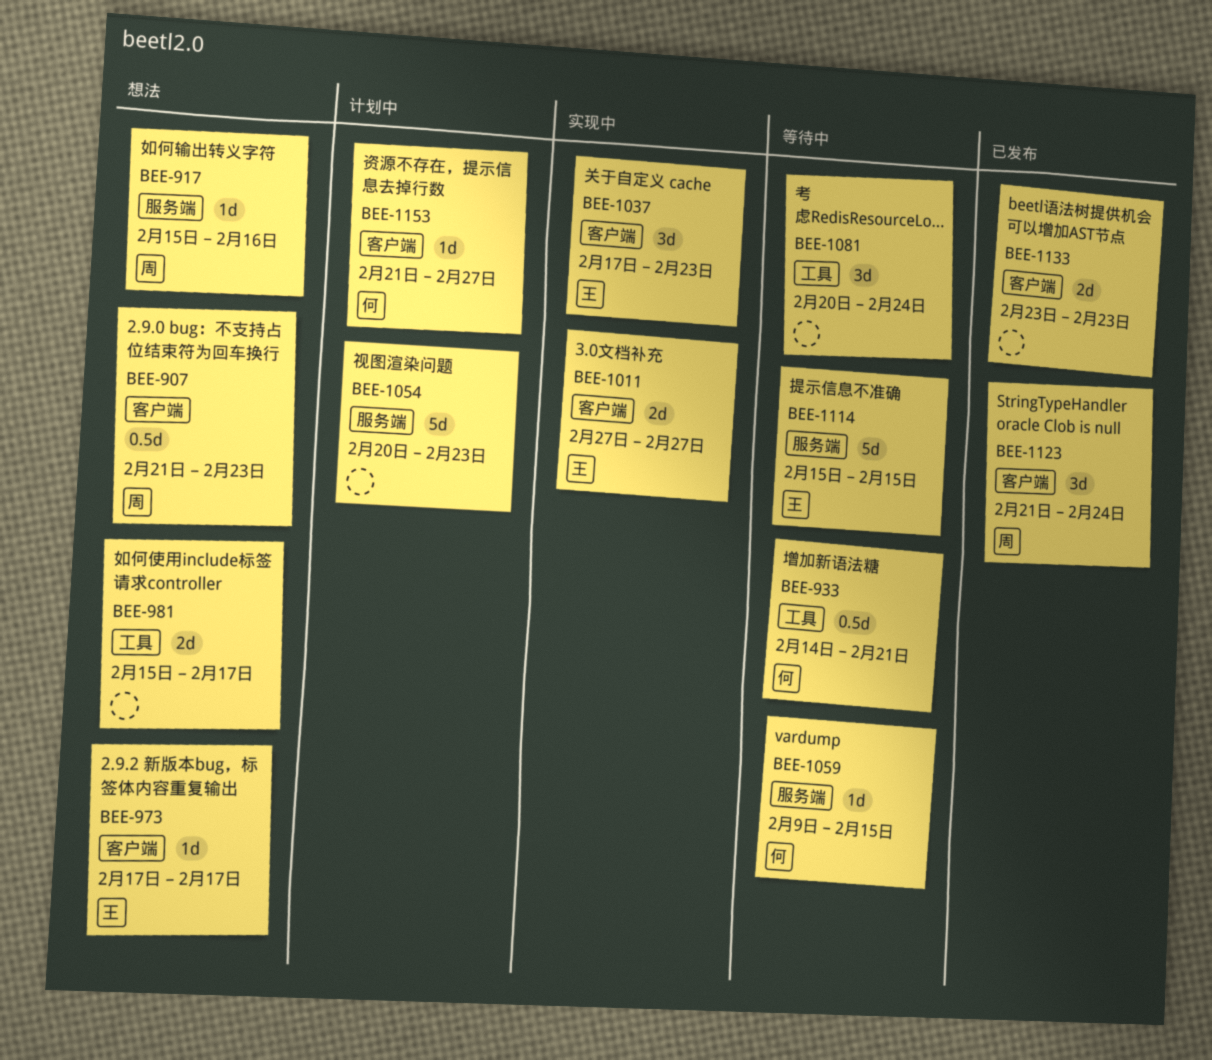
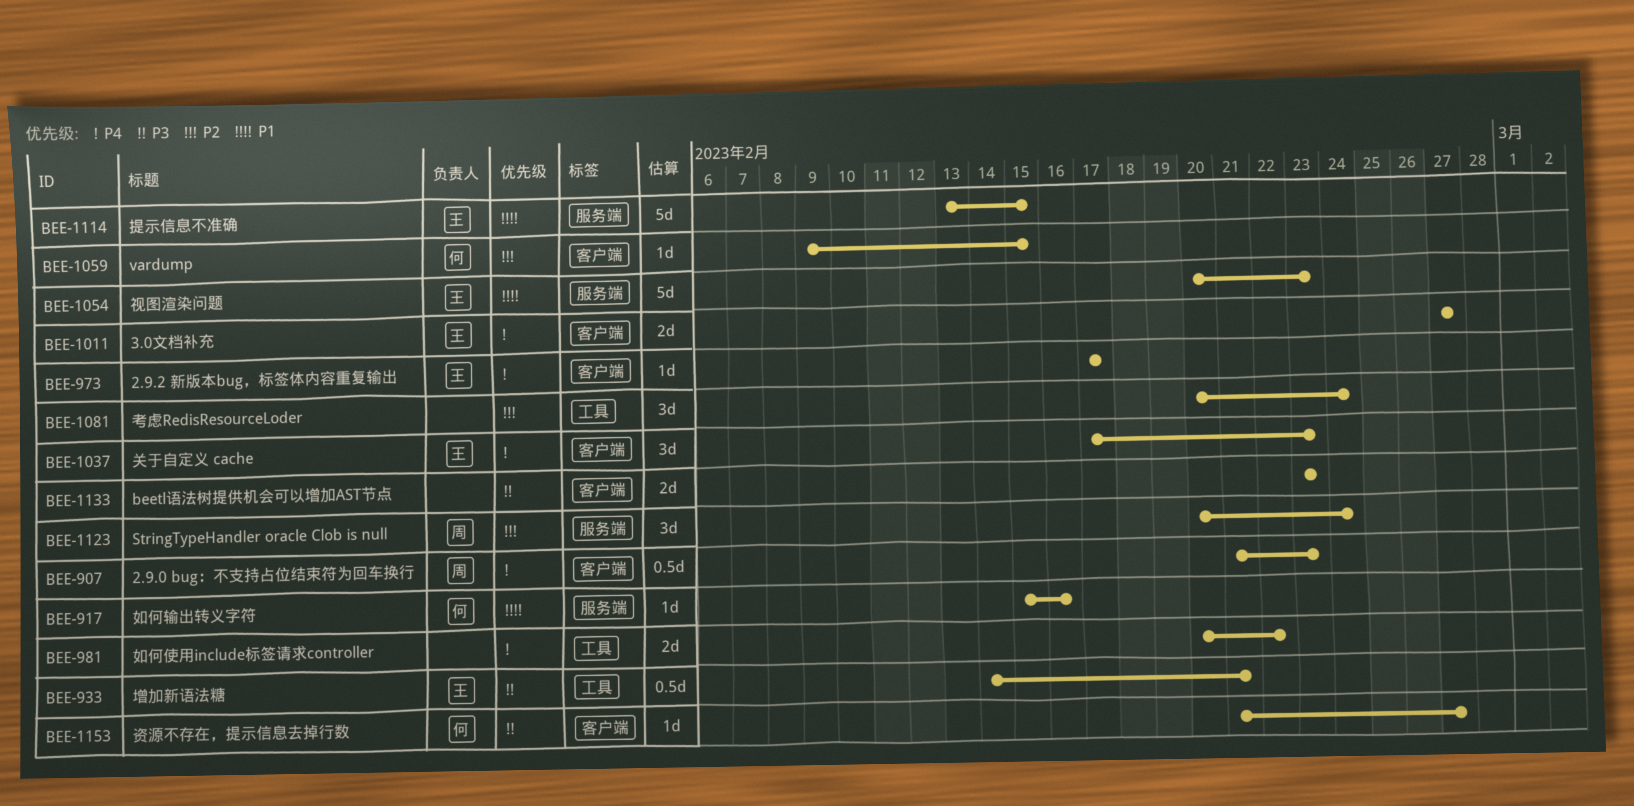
BEE-917, owner: 周 -> 何
BEE-933, owner: 何 -> 王
BEE-981, start: Feb 15 -> Feb 20
BEE-981, due: Feb 17 -> Feb 22
BEE-1054, owner: none -> 王
BEE-1059, label: 服务端 -> 客户端
BEE-1114, start: Feb 15 -> Feb 13
BEE-1123, label: 客户端 -> 服务端
BEE-1123, start: Feb 21 -> Feb 20

